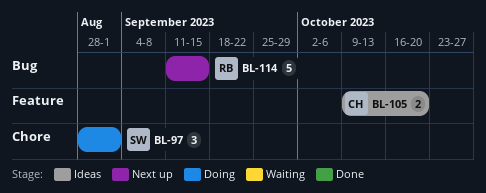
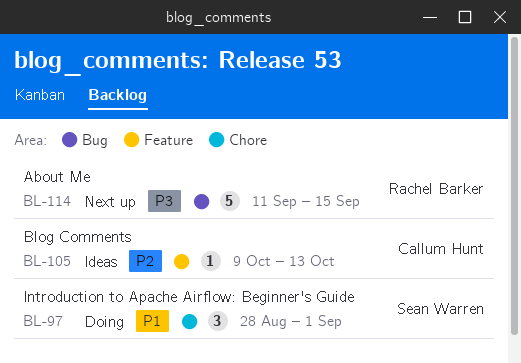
BL-105, estimate: 2 -> 1
BL-105, due: Oct 20 -> Oct 13

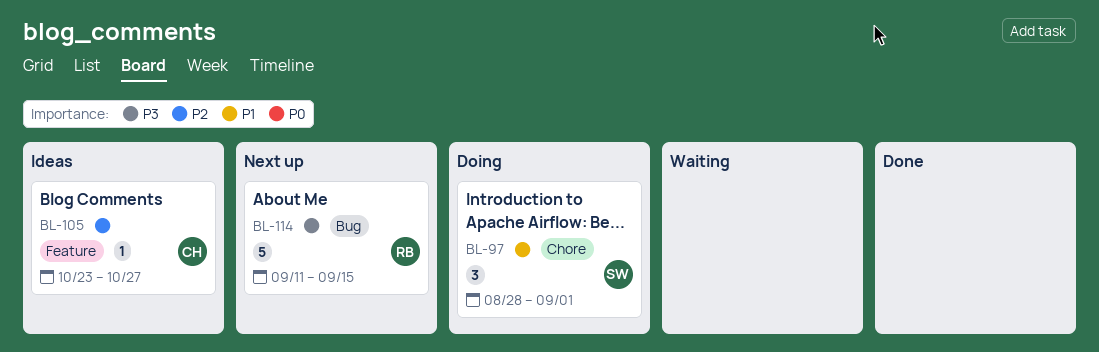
BL-105, start: Oct 9 -> Oct 23
BL-105, due: Oct 13 -> Oct 27

